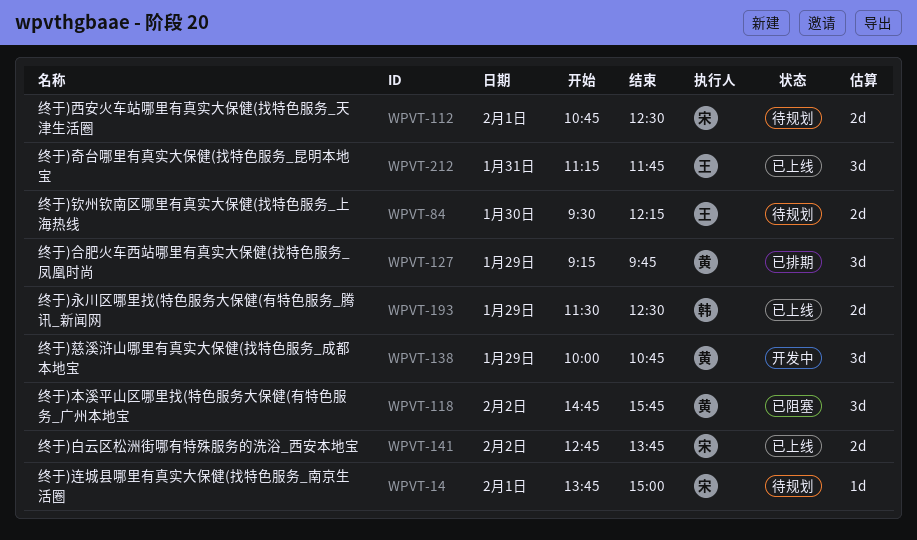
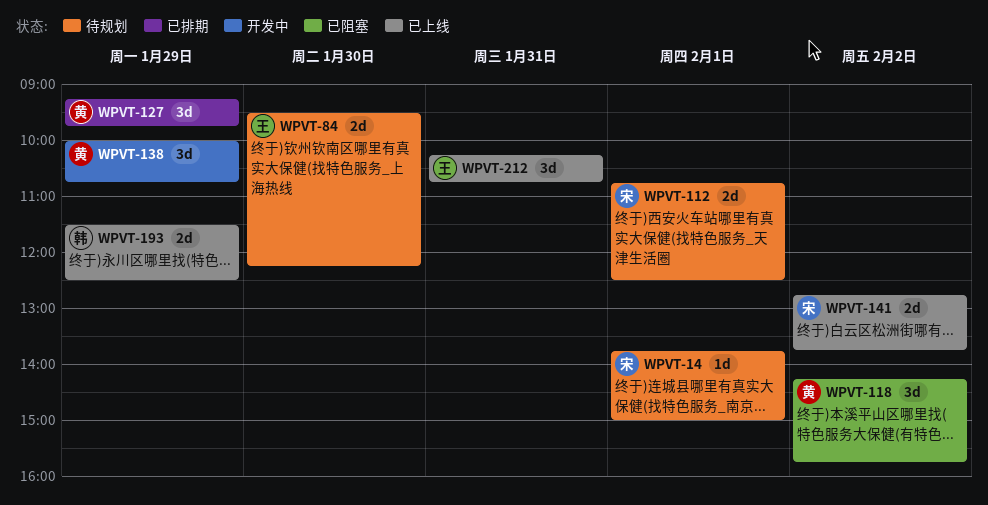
WPVT-118, begins: 14:45 -> 14:15
WPVT-212, begins: 11:15 -> 10:15
WPVT-212, ends: 11:45 -> 10:45

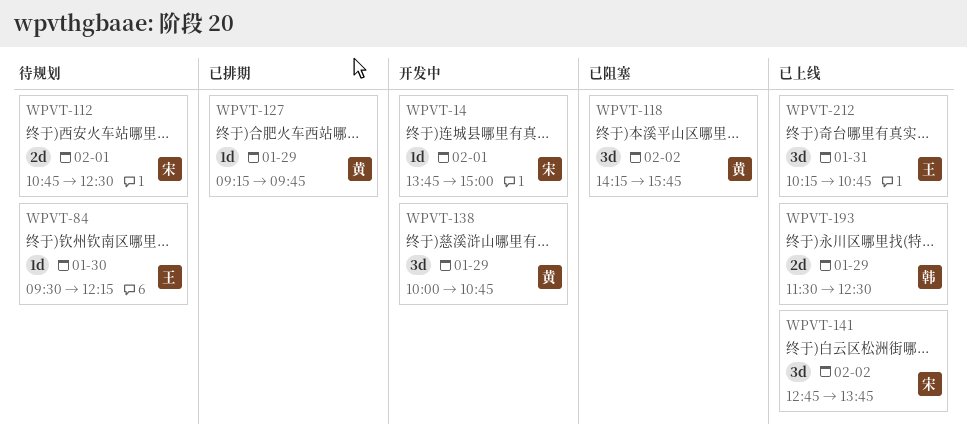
WPVT-14, status: 待规划 -> 开发中
WPVT-84, estimate: 2d -> 1d
WPVT-127, estimate: 3d -> 1d
WPVT-141, estimate: 2d -> 3d

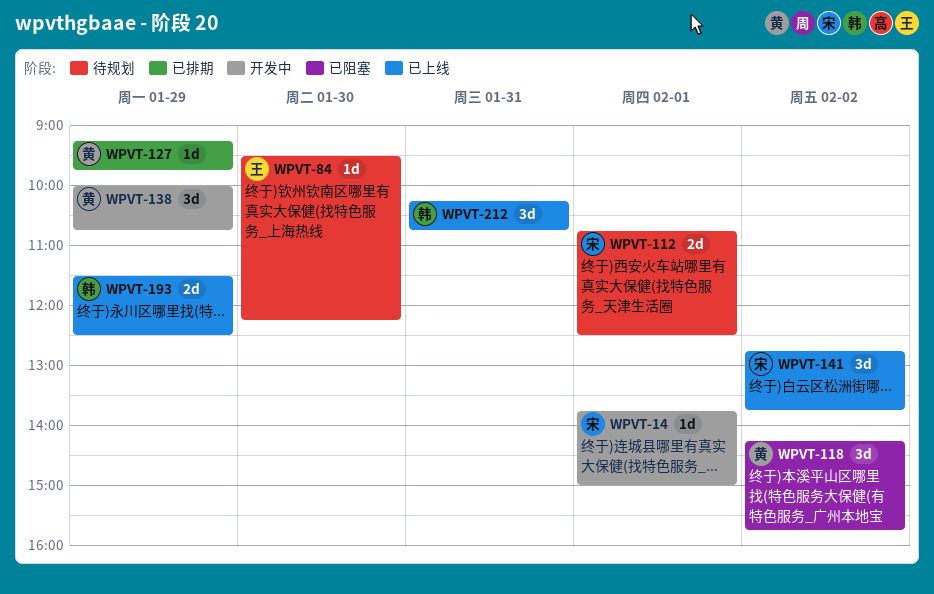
WPVT-212, owner: 王 -> 韩

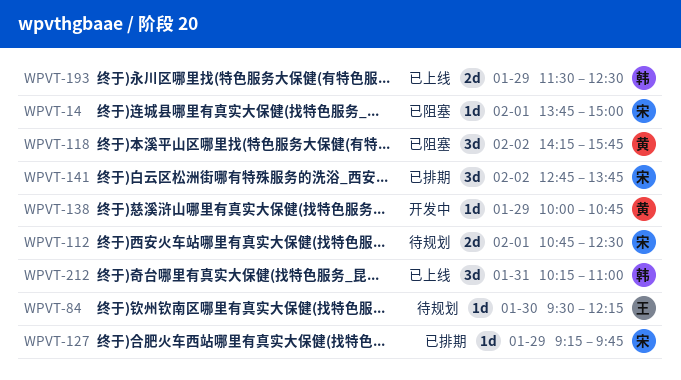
WPVT-14, status: 开发中 -> 已阻塞
WPVT-127, owner: 黄 -> 宋
WPVT-138, estimate: 3d -> 1d
WPVT-141, status: 已上线 -> 已排期
WPVT-212, ends: 10:45 -> 11:00

